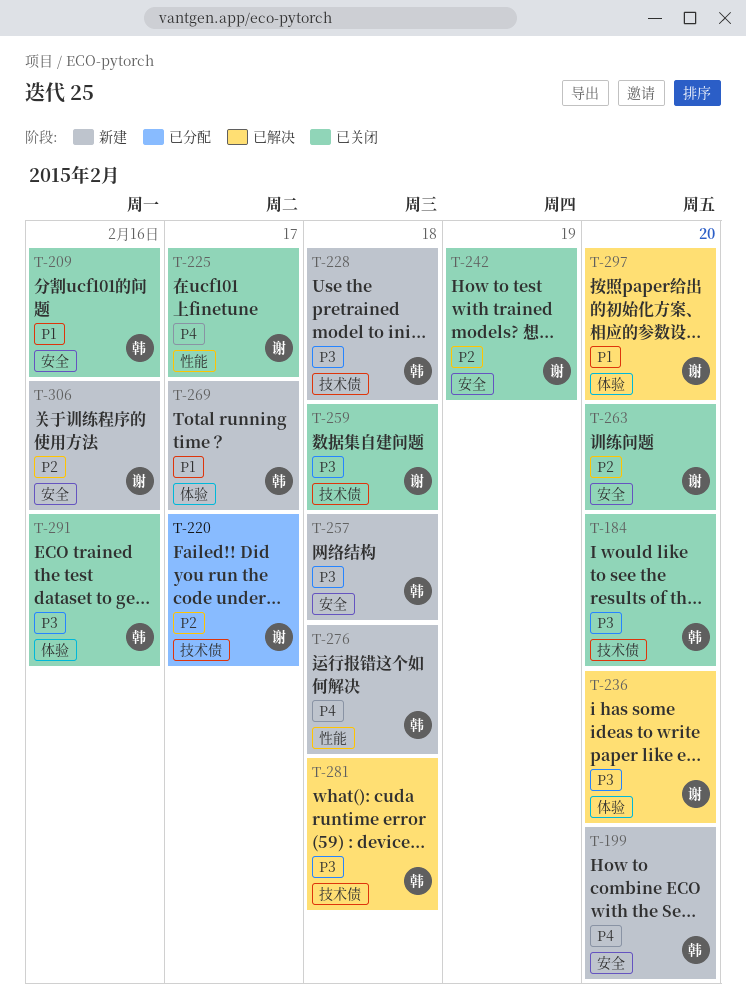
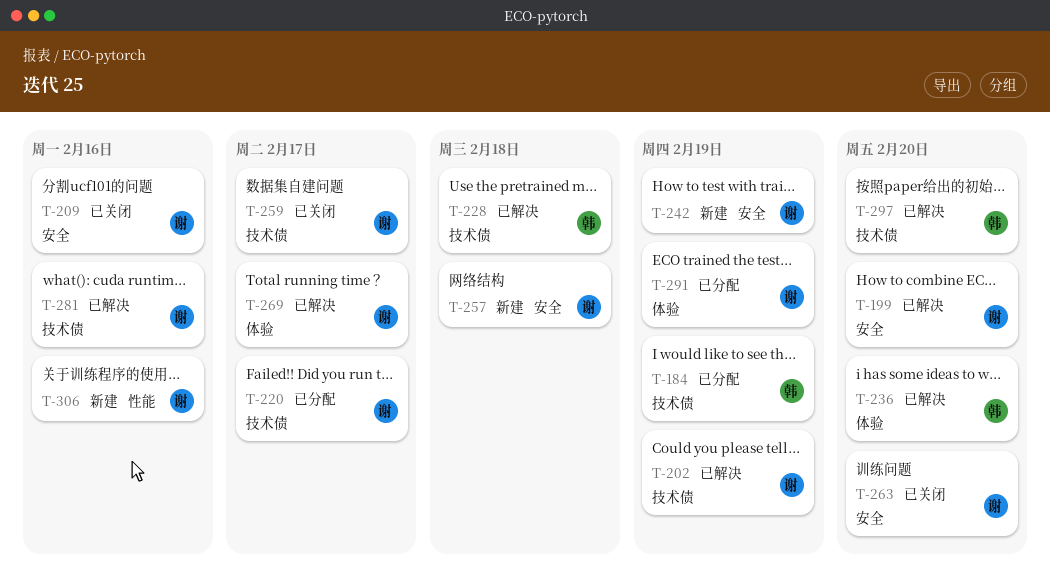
T-184, status: 已关闭 -> 已分配
T-184, due: Feb 20 -> Feb 19
T-199, status: 新建 -> 已解决
T-199, owner: 韩 -> 谢
T-202: none -> present
T-209, owner: 韩 -> 谢
T-225: present -> none
T-228, status: 新建 -> 已解决
T-236, owner: 谢 -> 韩
T-242, status: 已关闭 -> 新建
T-257, owner: 韩 -> 谢
T-259, due: Feb 18 -> Feb 17
T-269, status: 新建 -> 已解决
T-269, owner: 韩 -> 谢
T-276: present -> none
T-281, owner: 韩 -> 谢
T-281, due: Feb 18 -> Feb 16
T-291, status: 已关闭 -> 已分配
T-291, owner: 韩 -> 谢
T-291, due: Feb 16 -> Feb 19
T-297, owner: 谢 -> 韩
T-297, label: 体验 -> 技术债
T-306, label: 安全 -> 性能

